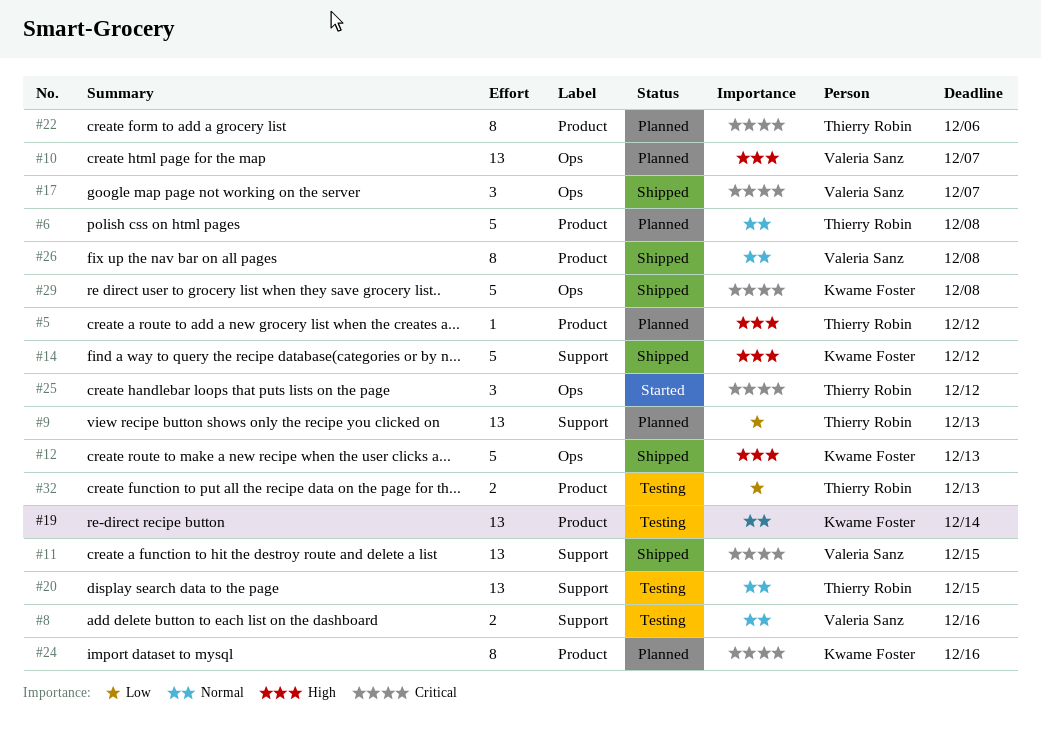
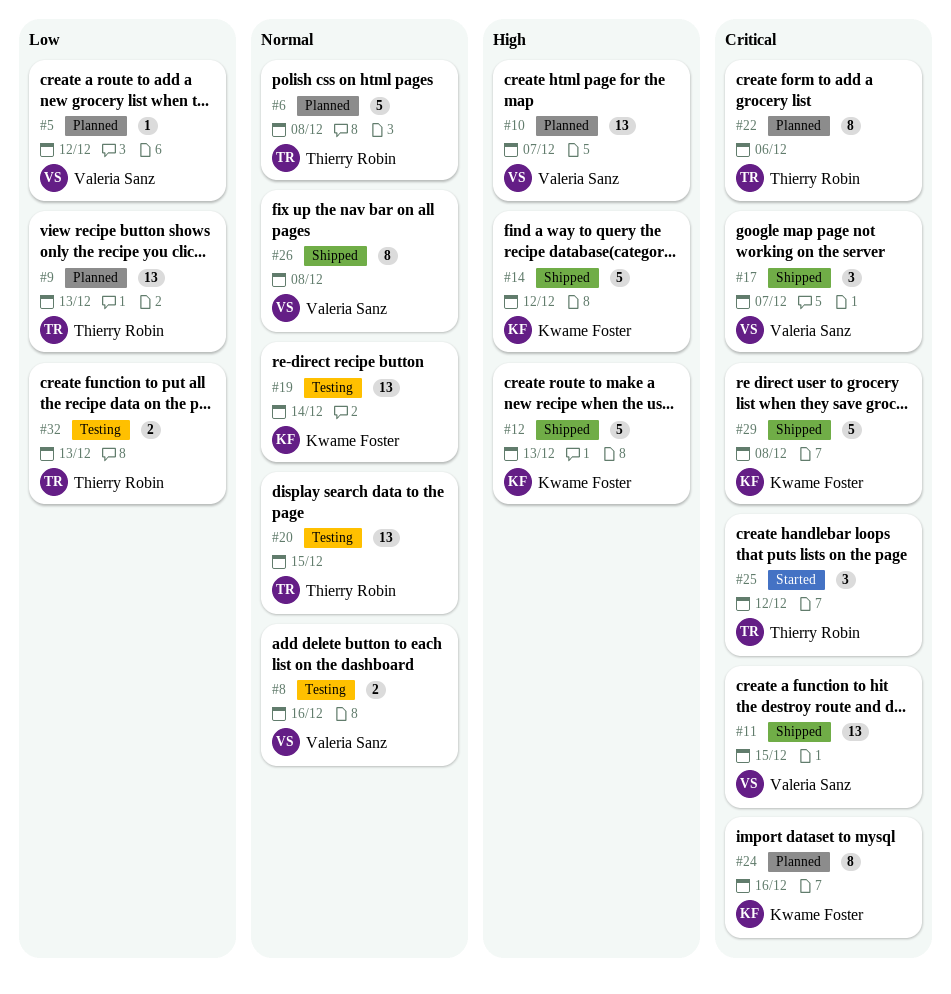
#5, owner: Thierry Robin -> Valeria Sanz
#5, priority: High -> Low

